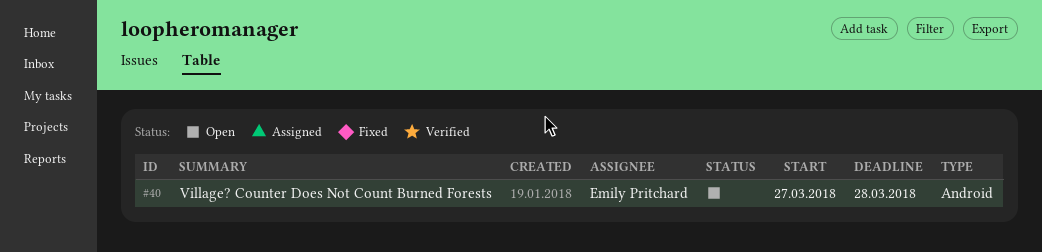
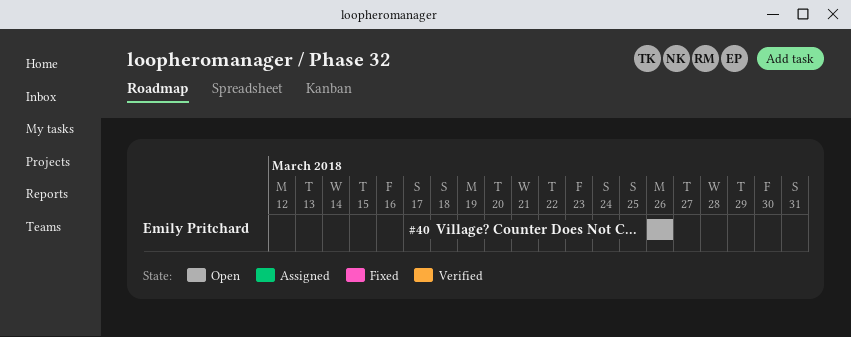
#40, start: Mar 27 -> Mar 26
#40, due: Mar 28 -> Mar 26

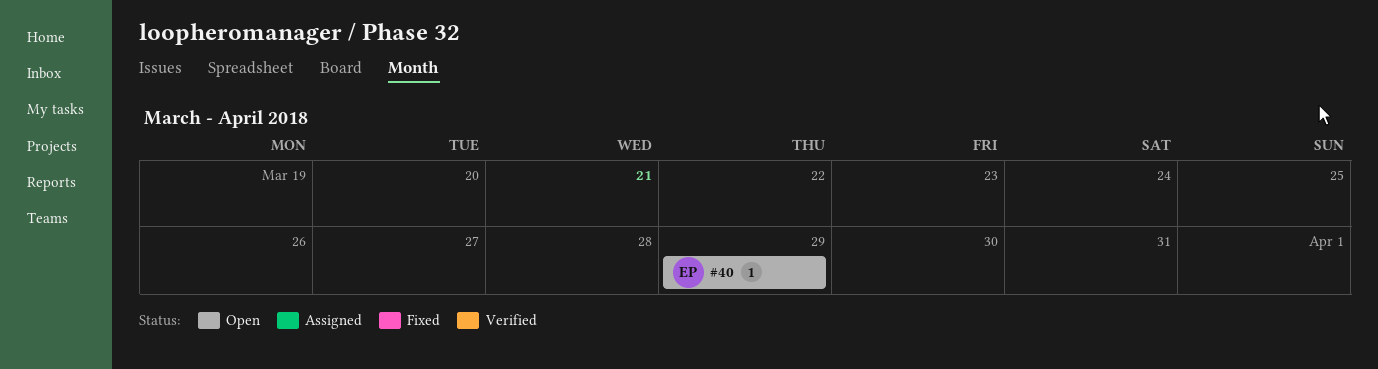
#40, start: Mar 26 -> Mar 29
#40, due: Mar 26 -> Mar 29

